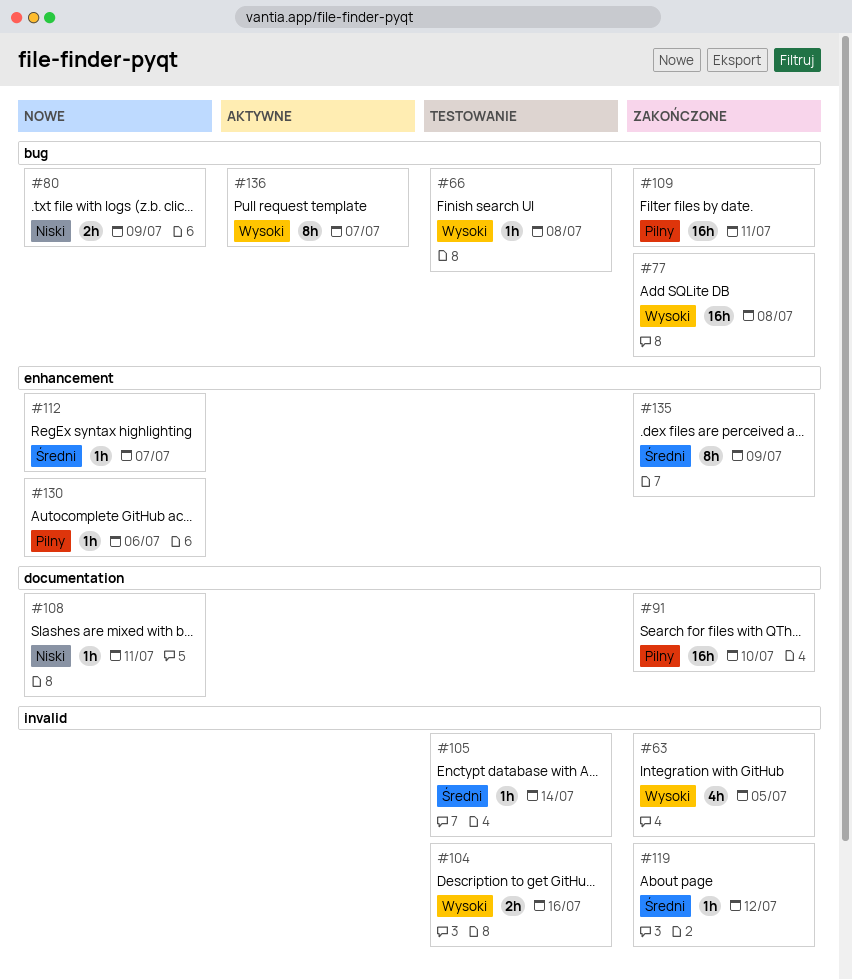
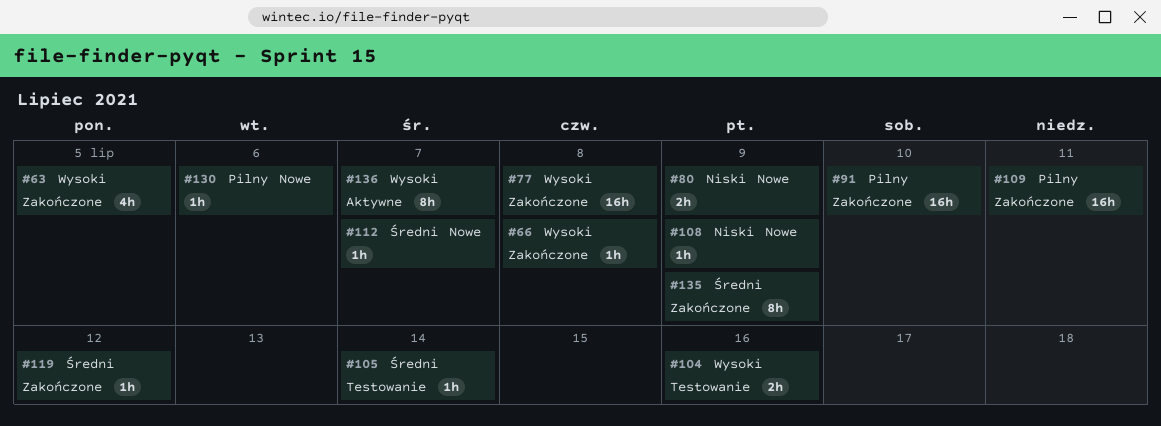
#66, status: Testowanie -> Zakończone
#108, due: Jul 11 -> Jul 9

